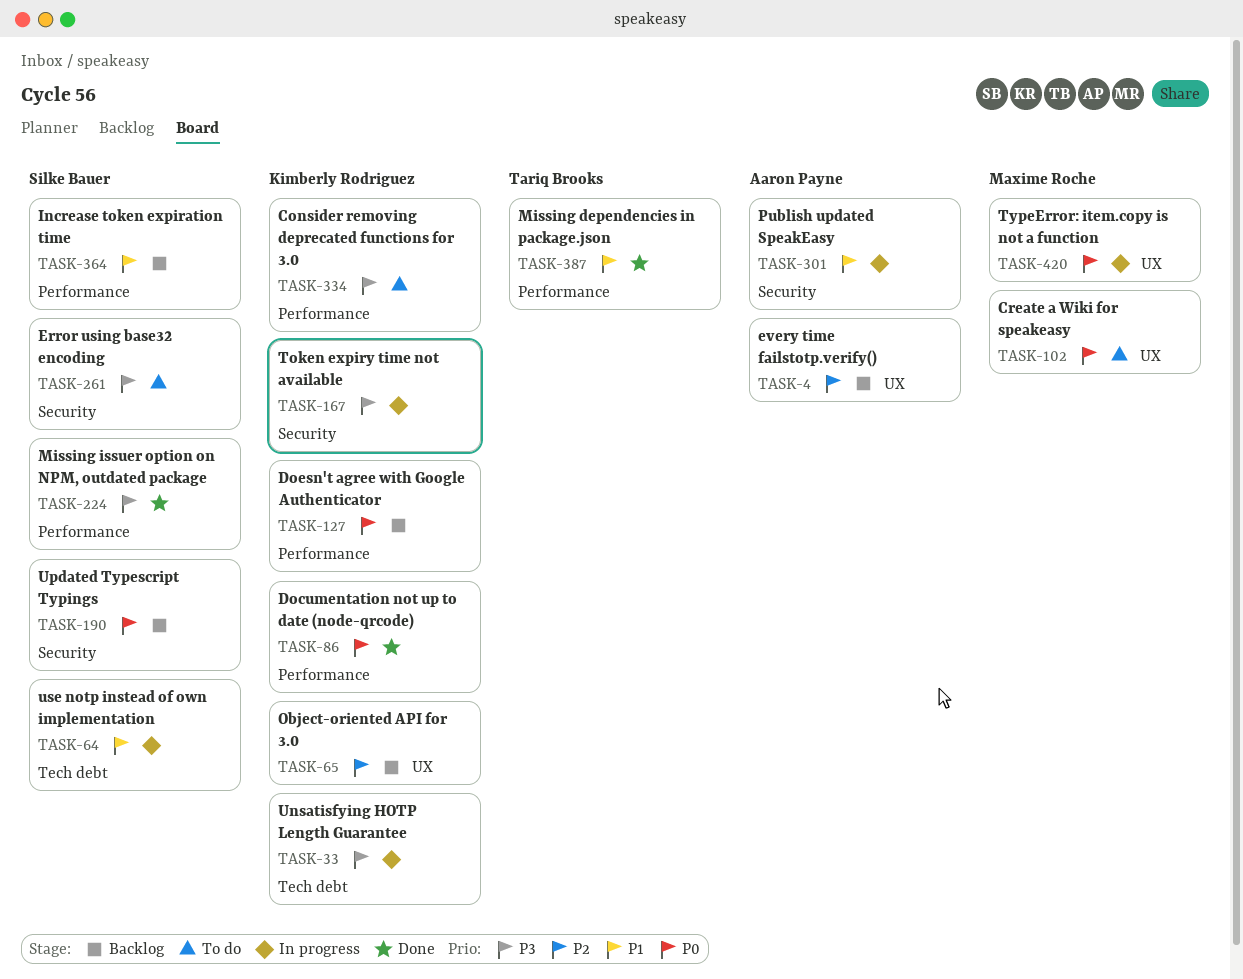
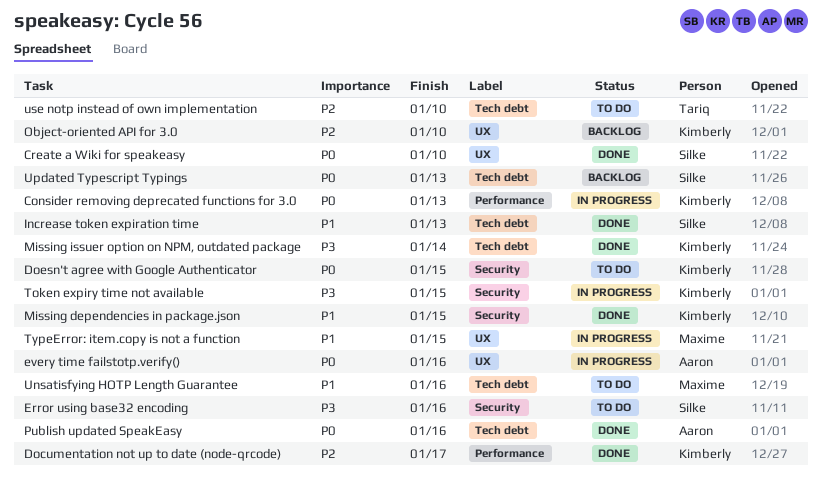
Consider removing deprecated functions for 3.0, status: To do -> In progress
Consider removing deprecated functions for 3.0, priority: P3 -> P0
Create a Wiki for speakeasy, status: To do -> Done
Create a Wiki for speakeasy, owner: Maxime Roche -> Silke Bauer
Documentation not up to date (node-qrcode), priority: P0 -> P2
Doesn't agree with Google Authenticator, status: Backlog -> To do
Doesn't agree with Google Authenticator, label: Performance -> Security
every time failstotp.verify(), status: Backlog -> In progress
every time failstotp.verify(), priority: P2 -> P0
Increase token expiration time, status: Backlog -> Done
Increase token expiration time, label: Performance -> Tech debt
Missing dependencies in package.json, owner: Tariq Brooks -> Kimberly Rodriguez
Missing dependencies in package.json, label: Performance -> Security
Missing issuer option on NPM, outdated package, owner: Silke Bauer -> Kimberly Rodriguez
Missing issuer option on NPM, outdated package, label: Performance -> Tech debt
Publish updated SpeakEasy, status: In progress -> Done
Publish updated SpeakEasy, priority: P1 -> P0
Publish updated SpeakEasy, label: Security -> Tech debt
TypeError: item.copy is not a function, priority: P0 -> P1
Unsatisfying HOTP Length Guarantee, status: In progress -> To do
Unsatisfying HOTP Length Guarantee, owner: Kimberly Rodriguez -> Maxime Roche
Unsatisfying HOTP Length Guarantee, priority: P3 -> P1
Updated Typescript Typings, label: Security -> Tech debt
use notp instead of own implementation, status: In progress -> To do
use notp instead of own implementation, owner: Silke Bauer -> Tariq Brooks
use notp instead of own implementation, priority: P1 -> P2

